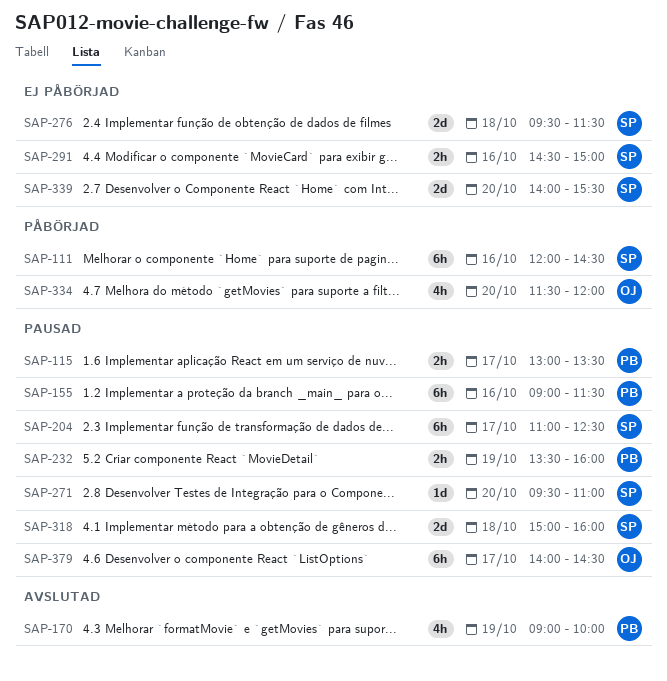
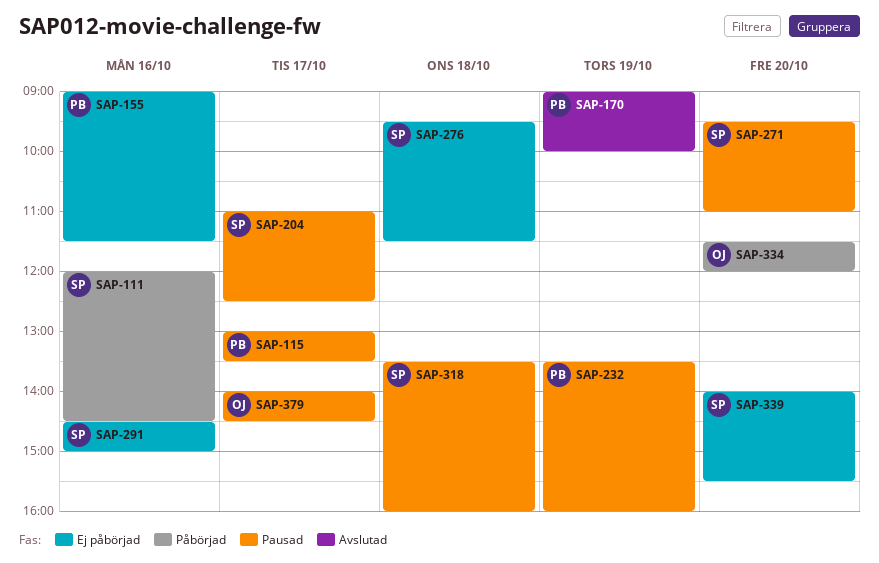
SAP-155, status: Pausad -> Ej påbörjad
SAP-318, begins: 15:00 -> 13:30

